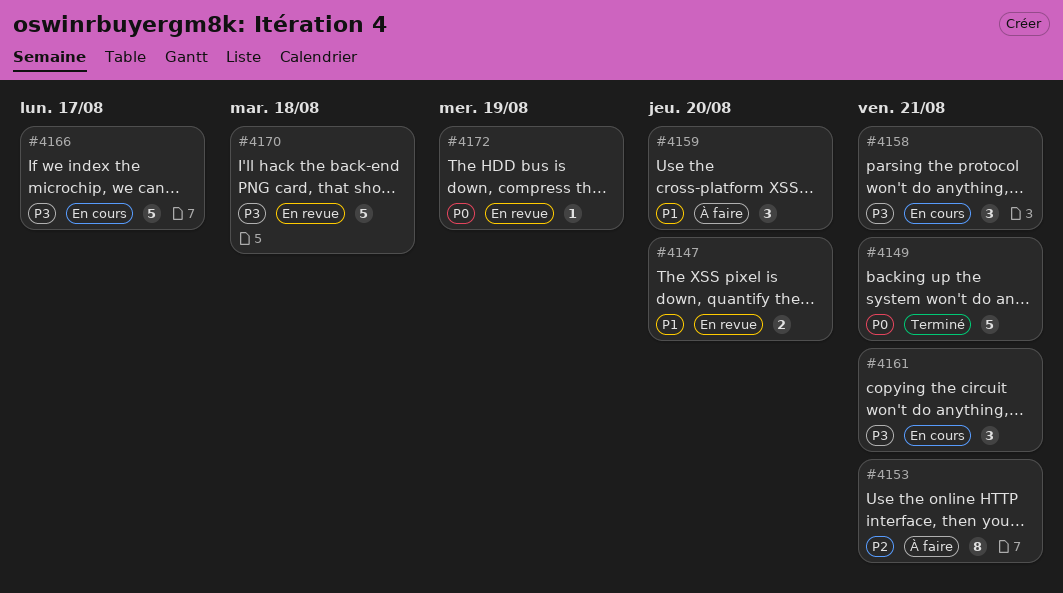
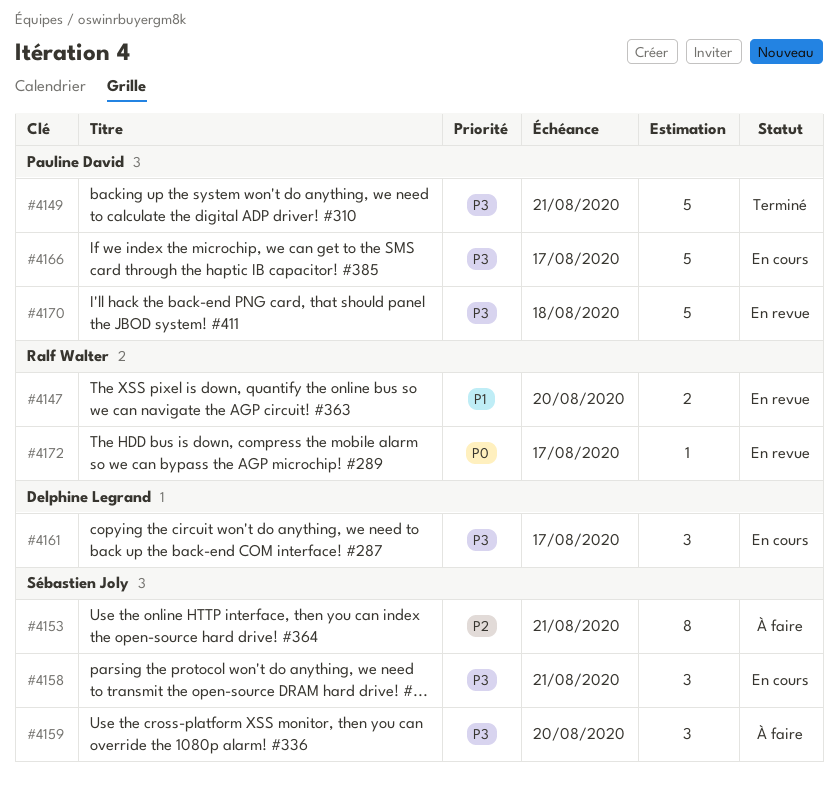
#4149, priority: P0 -> P3
#4159, priority: P1 -> P3
#4161, due: Aug 21 -> Aug 17
#4172, due: Aug 19 -> Aug 17

